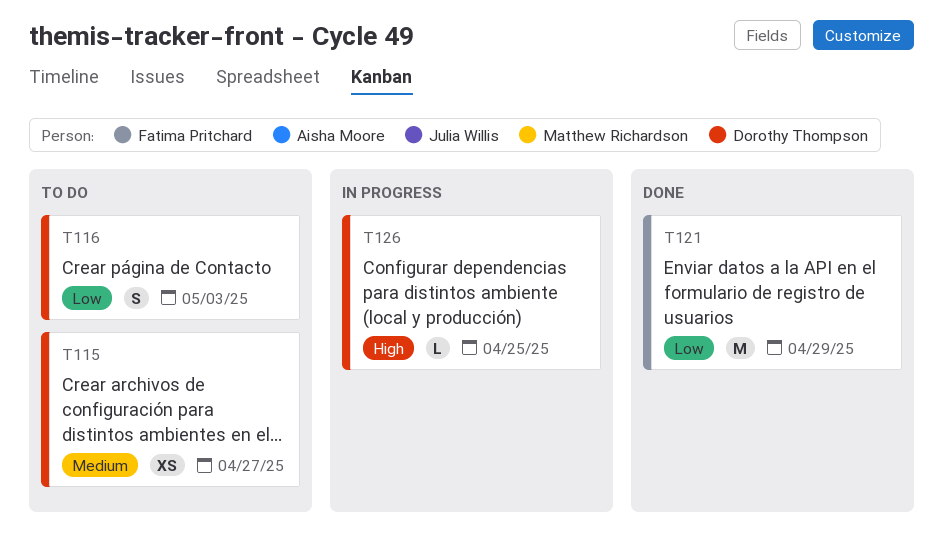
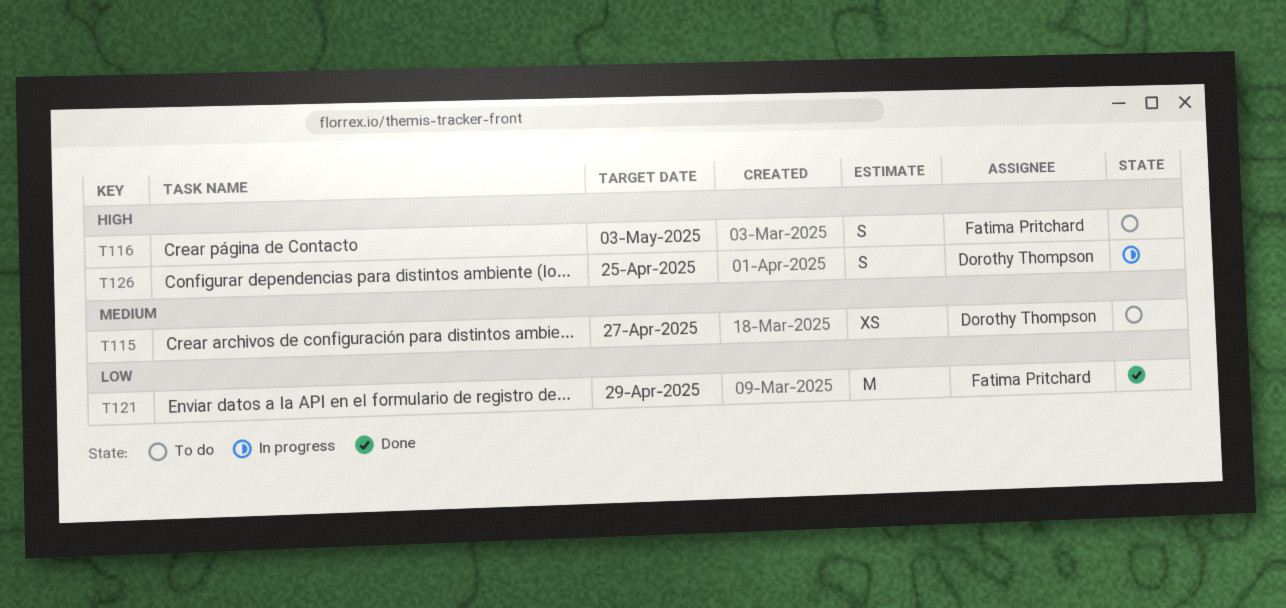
T116, owner: Dorothy Thompson -> Fatima Pritchard
T116, priority: Low -> High
T126, estimate: L -> S

